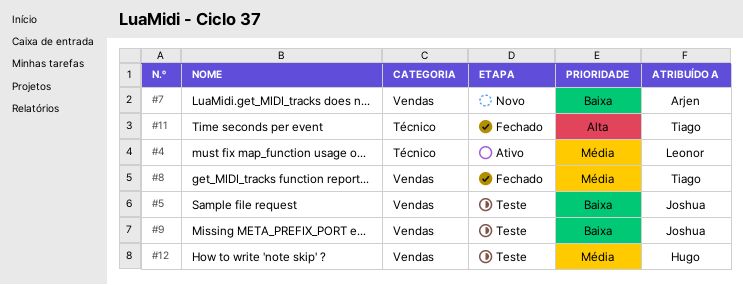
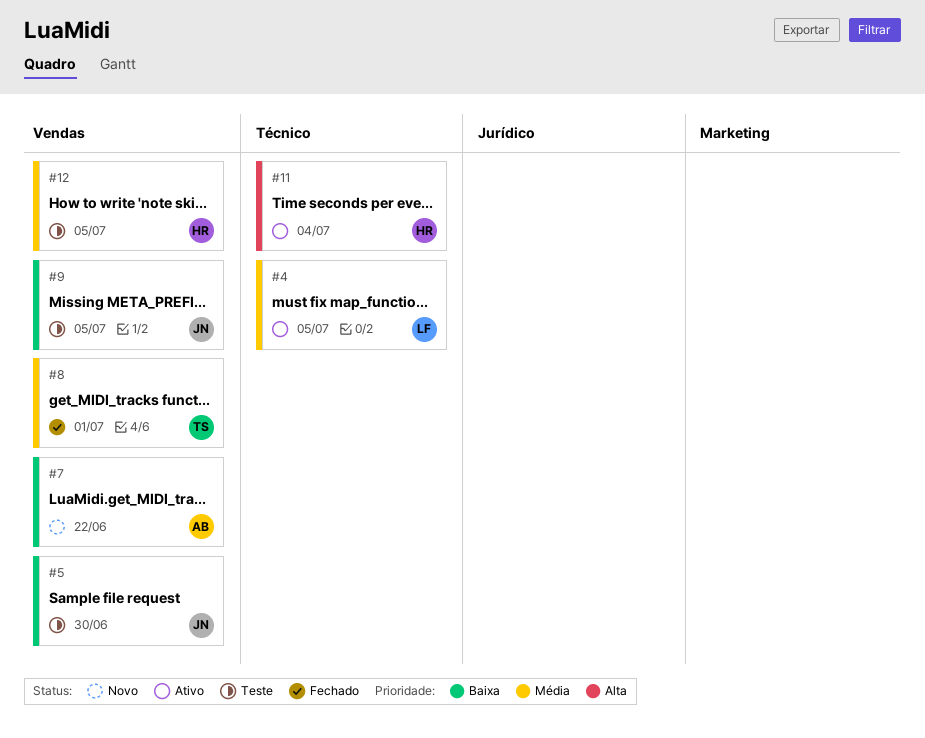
#11, status: Fechado -> Ativo
#11, owner: Tiago -> Hugo

